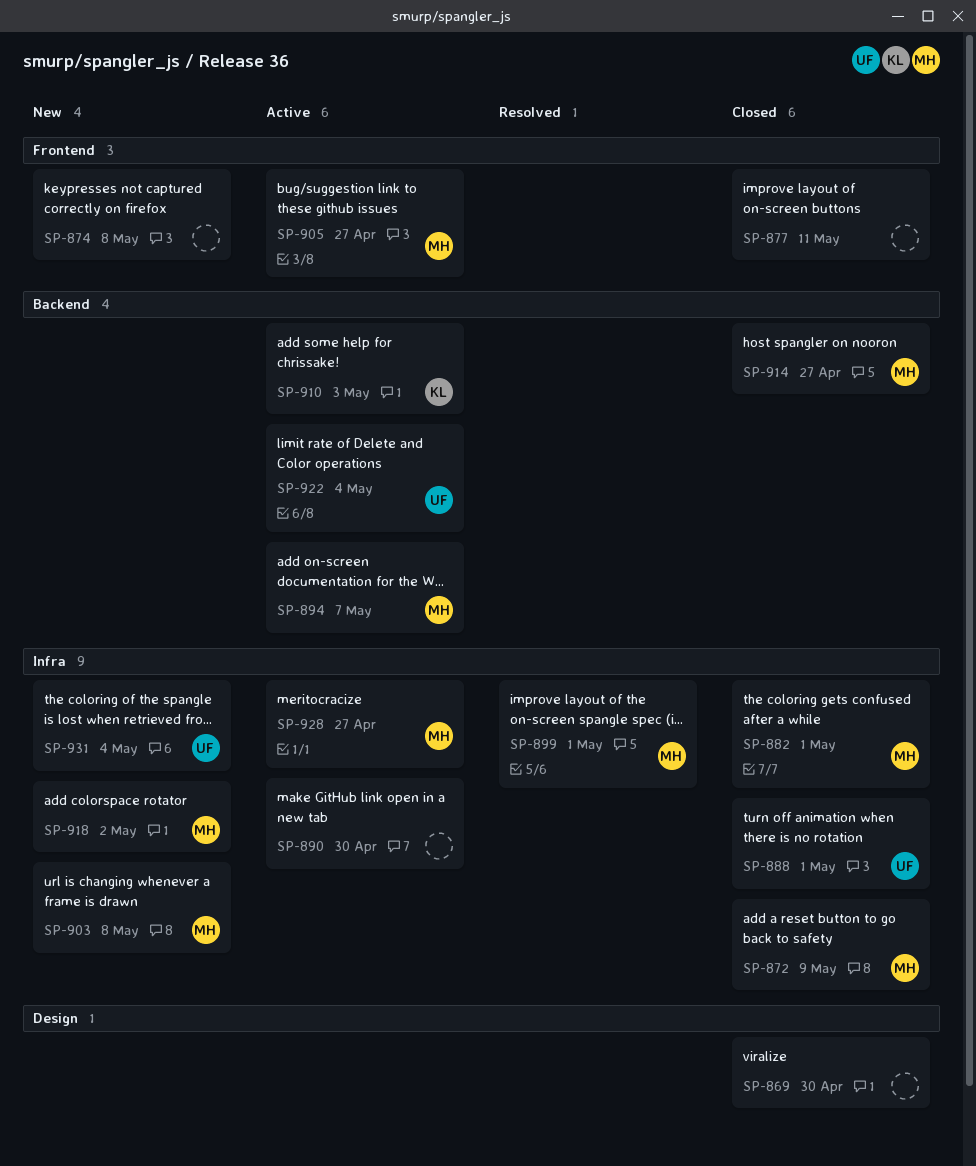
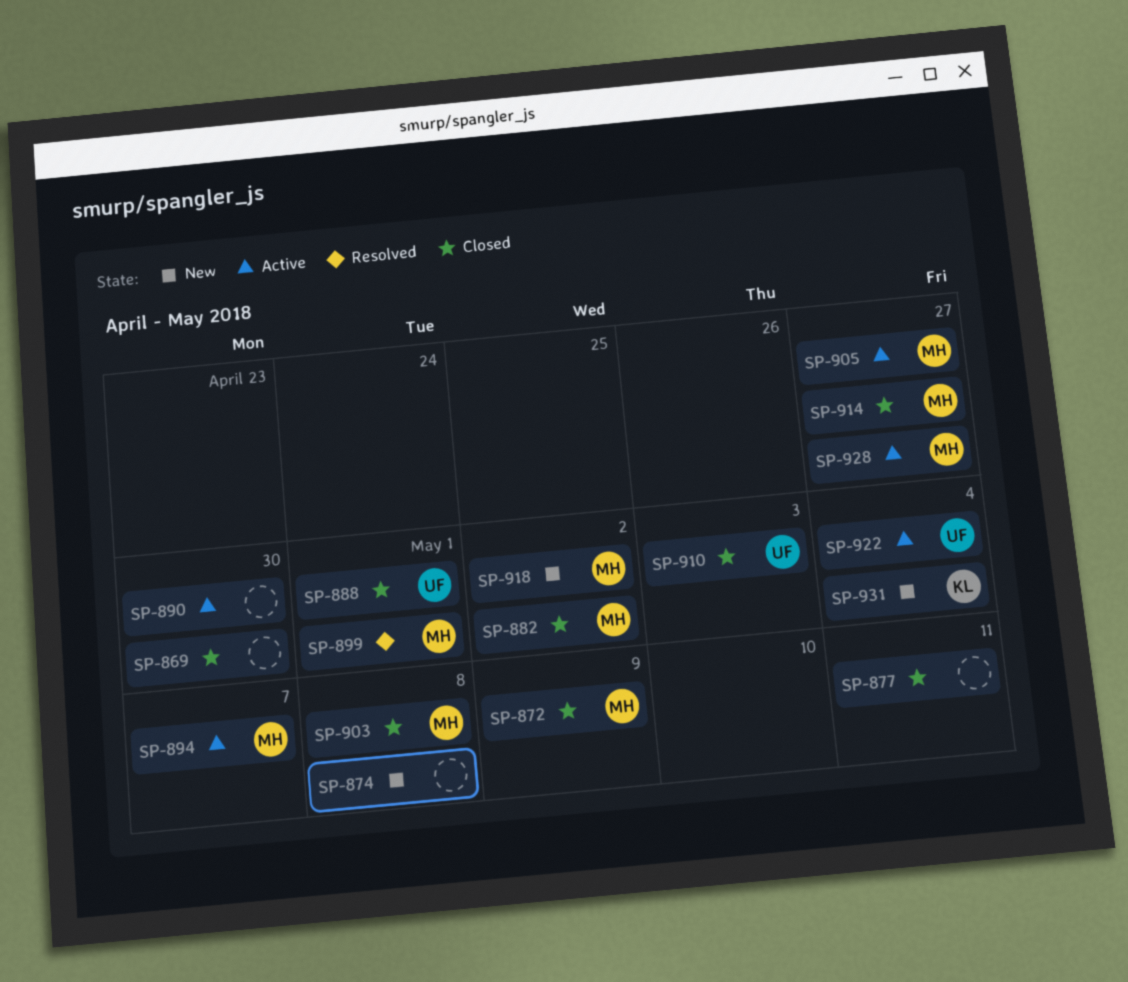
SP-882, due: May 1 -> May 2
SP-903, status: New -> Closed
SP-910, status: Active -> Closed
SP-910, owner: KL -> UF
SP-931, owner: UF -> KL

